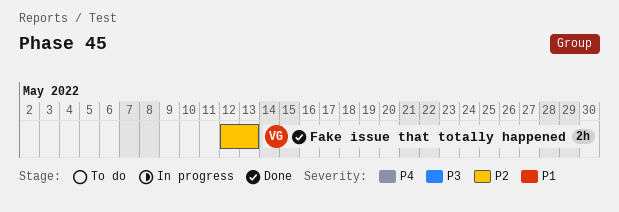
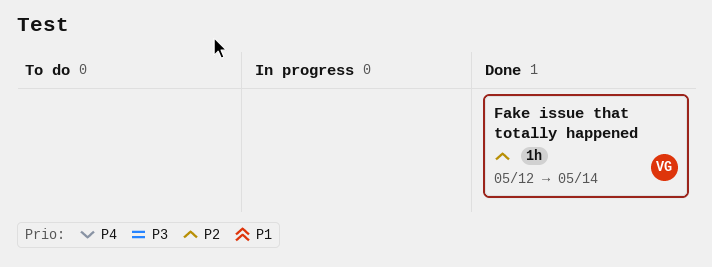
Fake issue that totally happened, estimate: 2h -> 1h
Fake issue that totally happened, due: May 13 -> May 14

